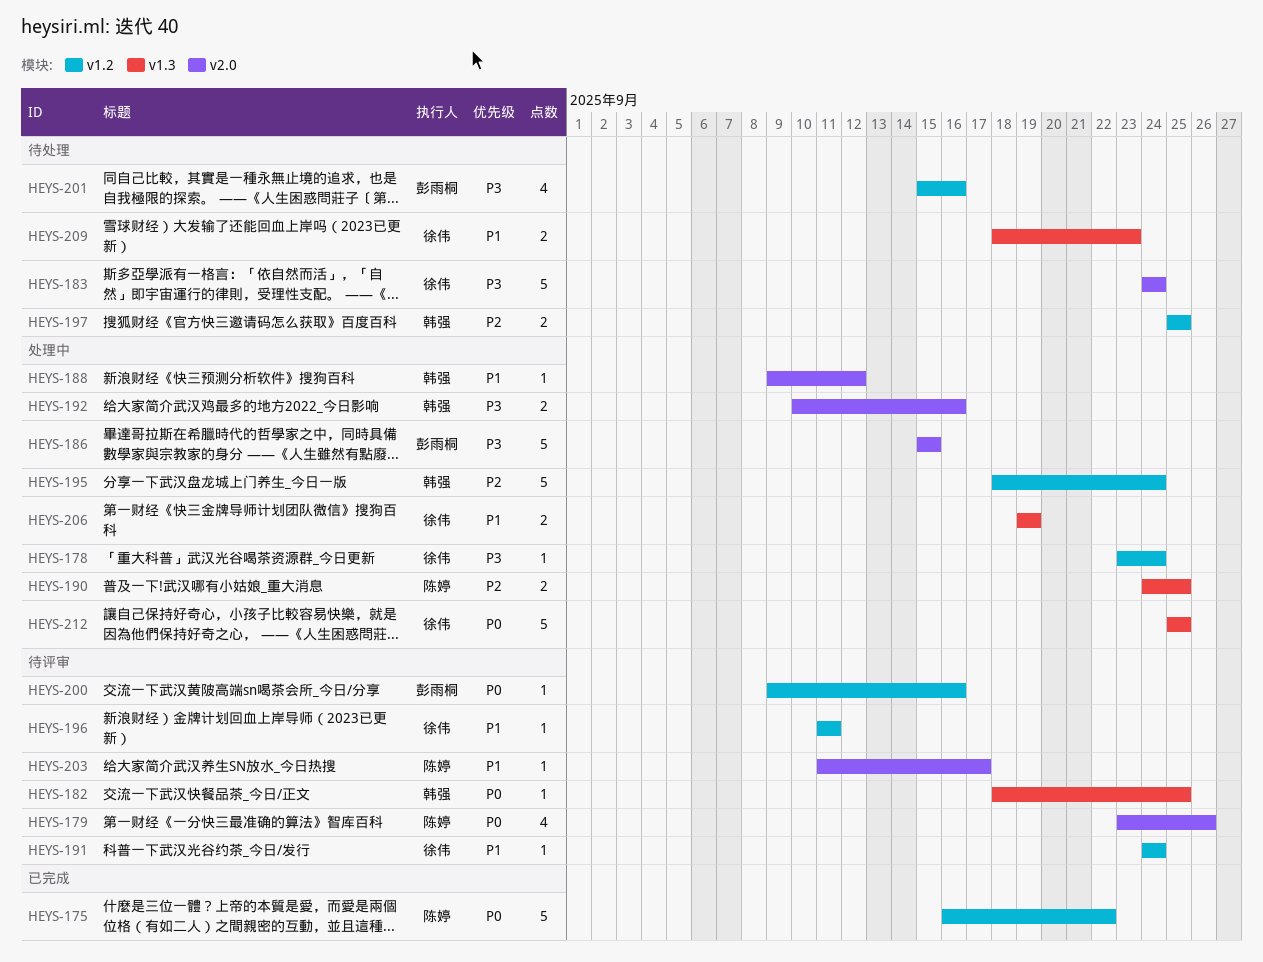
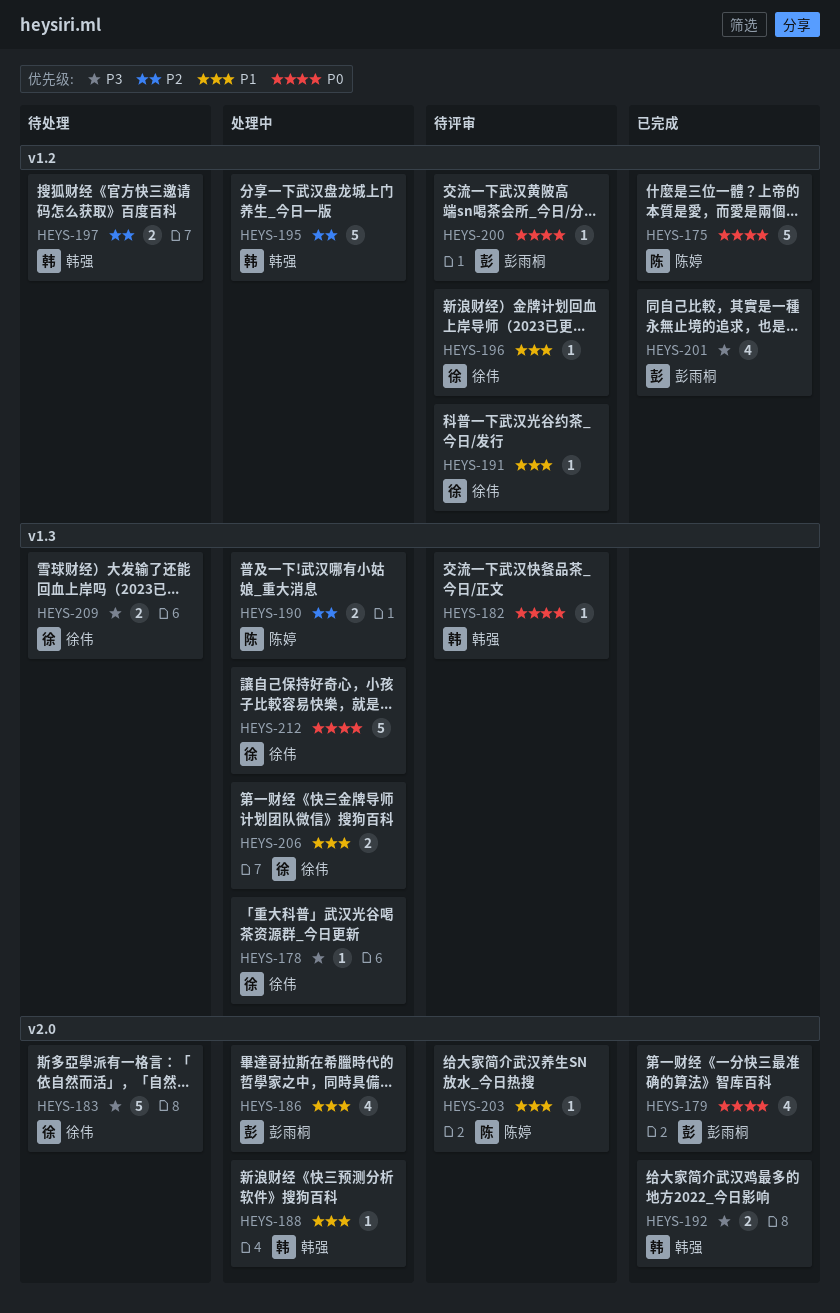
HEYS-178, label: v1.2 -> v1.3
HEYS-179, status: 待评审 -> 已完成
HEYS-179, owner: 陈婷 -> 彭雨桐
HEYS-186, priority: P3 -> P1
HEYS-186, estimate: 5 -> 4
HEYS-192, status: 处理中 -> 已完成
HEYS-201, status: 待处理 -> 已完成
HEYS-209, priority: P1 -> P3

